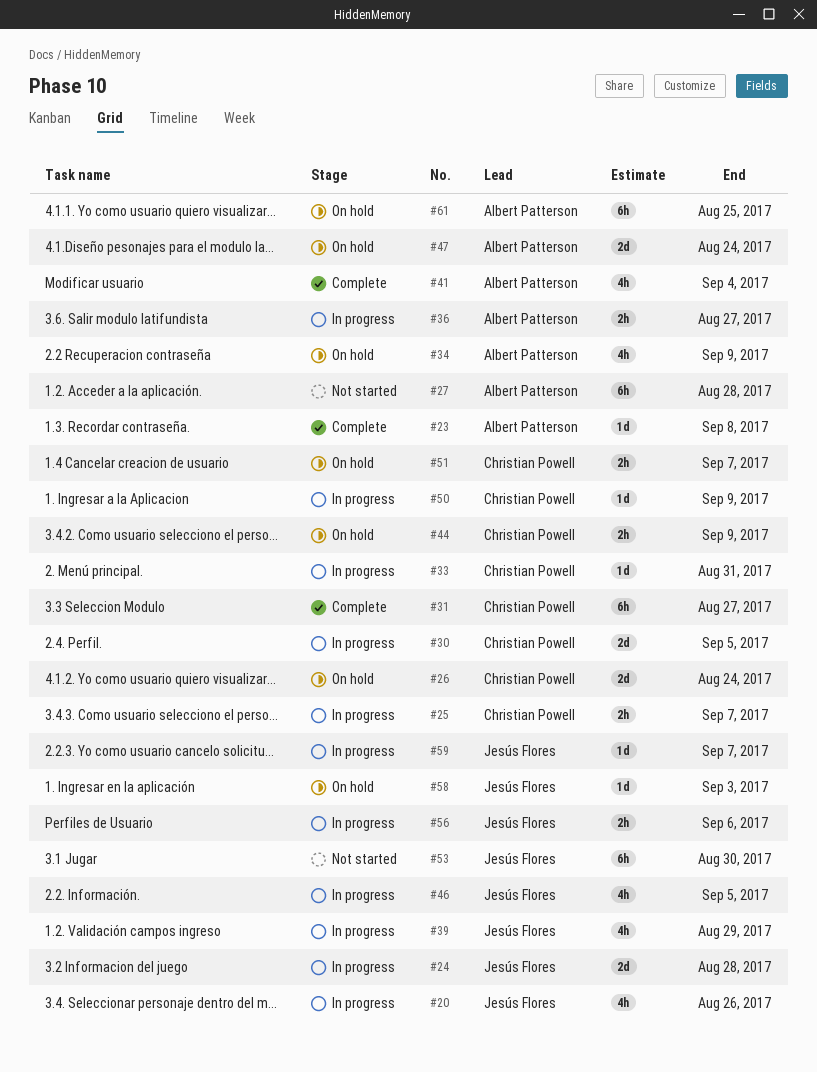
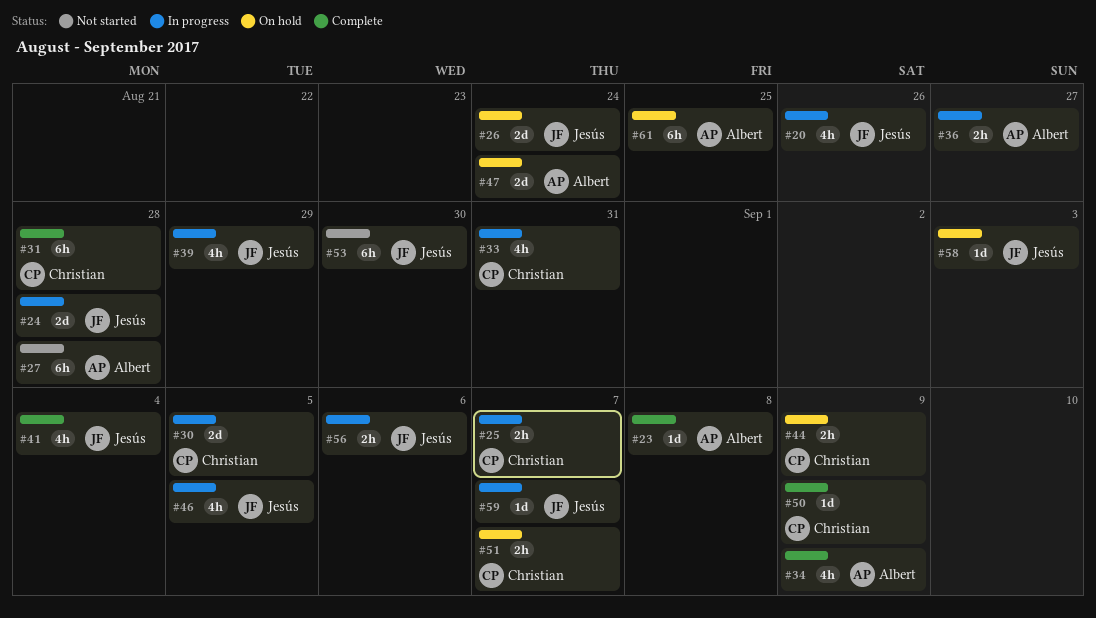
#26, owner: Christian Powell -> Jesús Flores
#31, due: Aug 27 -> Aug 28
#33, estimate: 1d -> 4h
#34, status: On hold -> Complete
#41, owner: Albert Patterson -> Jesús Flores
#50, status: In progress -> Complete

